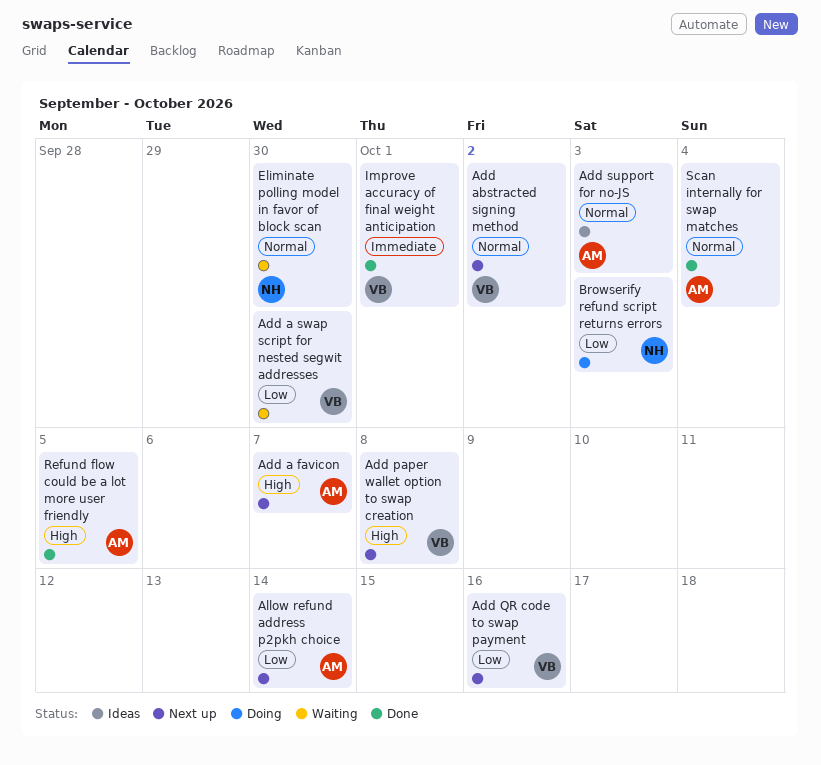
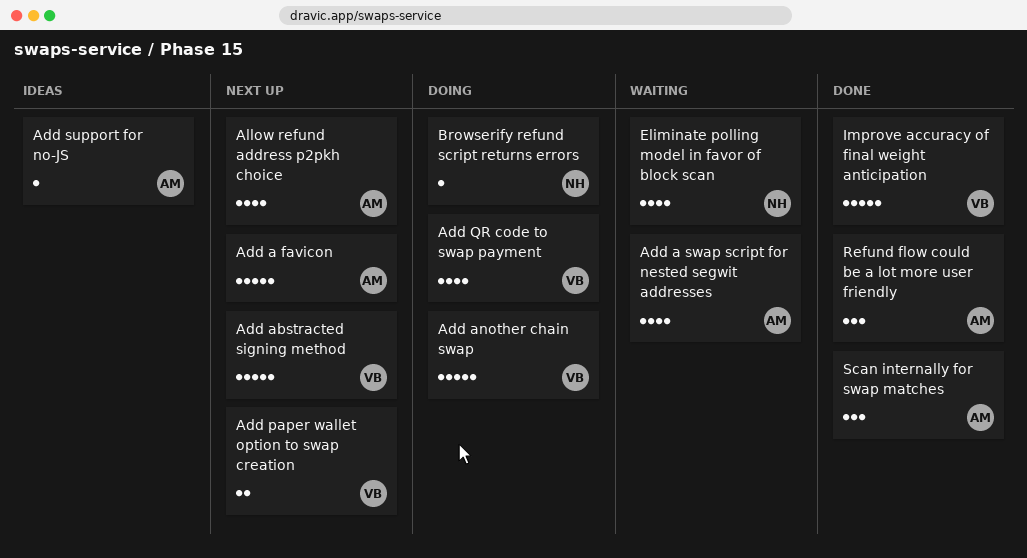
Add a swap script for nested segwit addresses, owner: VB -> AM
Add another chain swap: none -> present
Add QR code to swap payment, status: Next up -> Doing

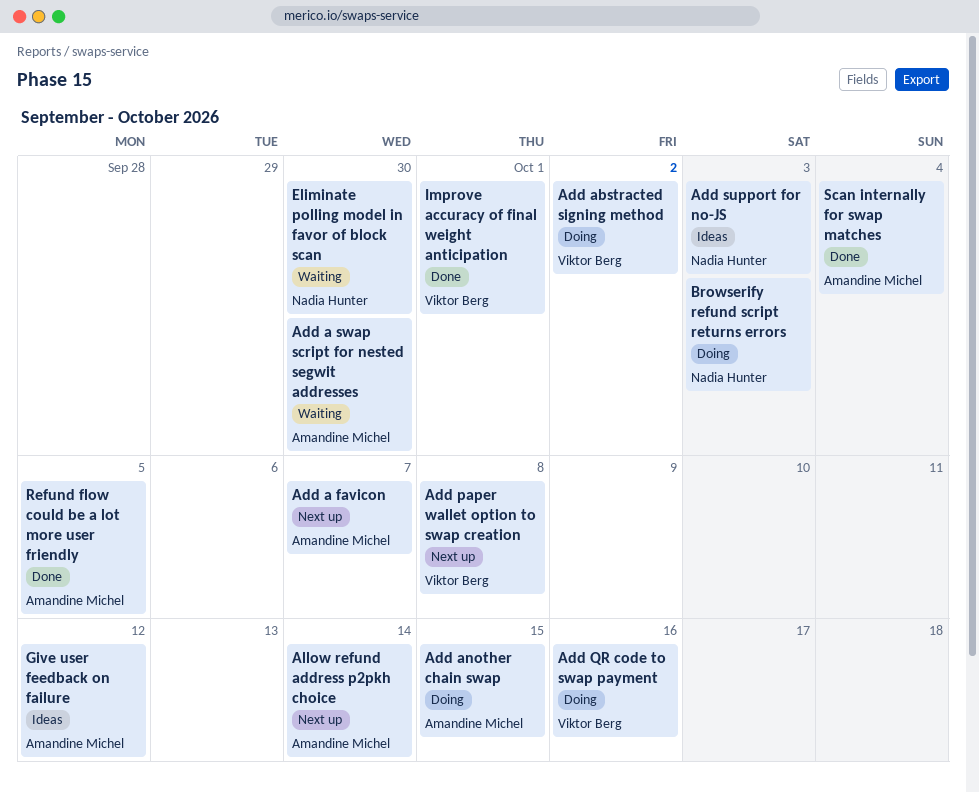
Add abstracted signing method, status: Next up -> Doing
Add another chain swap, owner: Viktor Berg -> Amandine Michel
Add support for no-JS, owner: Amandine Michel -> Nadia Hunter
Give user feedback on failure: none -> present

